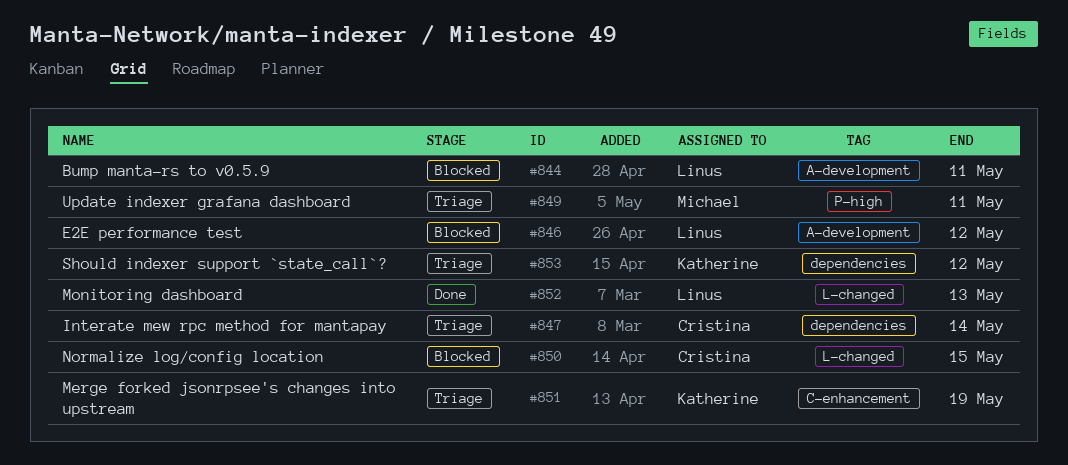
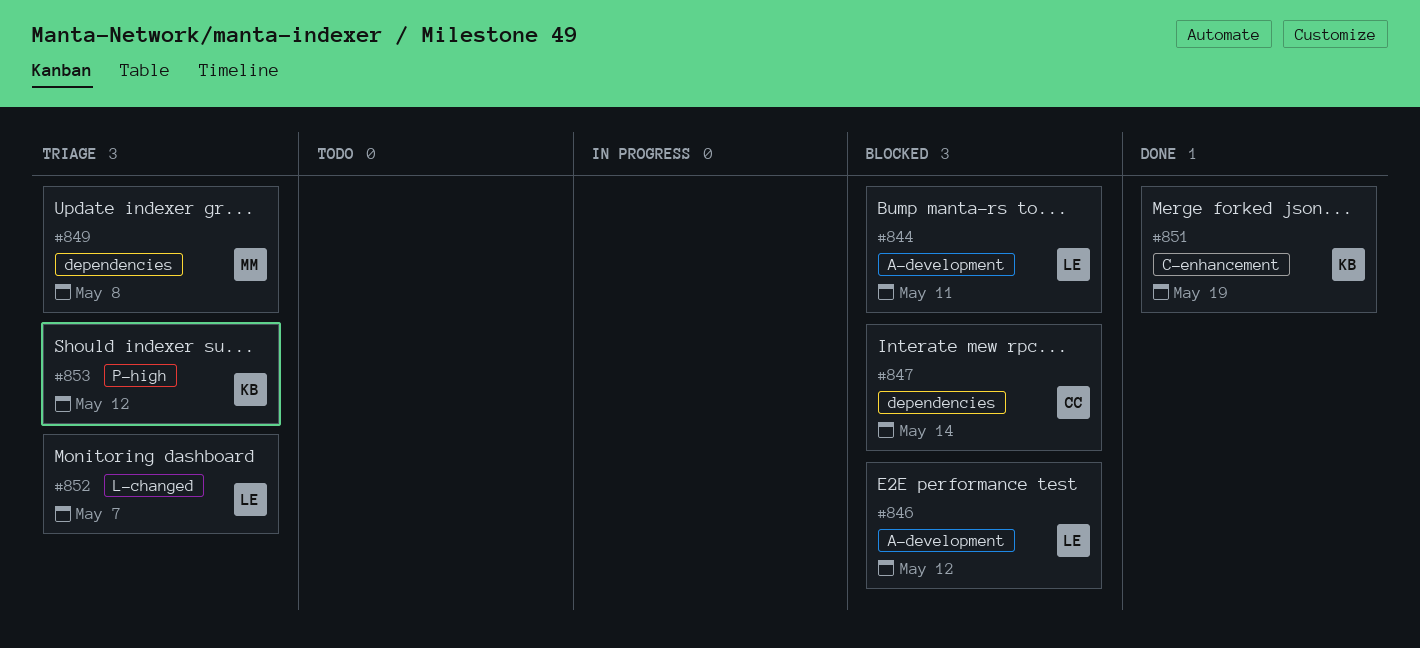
#847, status: Triage -> Blocked
#849, label: P-high -> dependencies
#849, due: May 11 -> May 8
#850: present -> none
#851, status: Triage -> Done
#852, status: Done -> Triage
#852, due: May 13 -> May 7
#853, label: dependencies -> P-high

